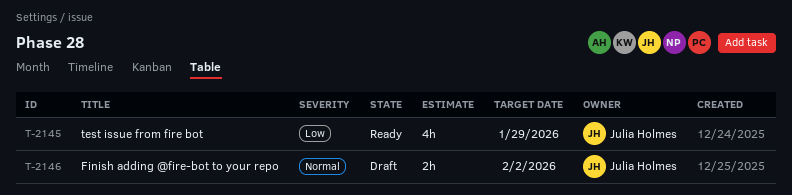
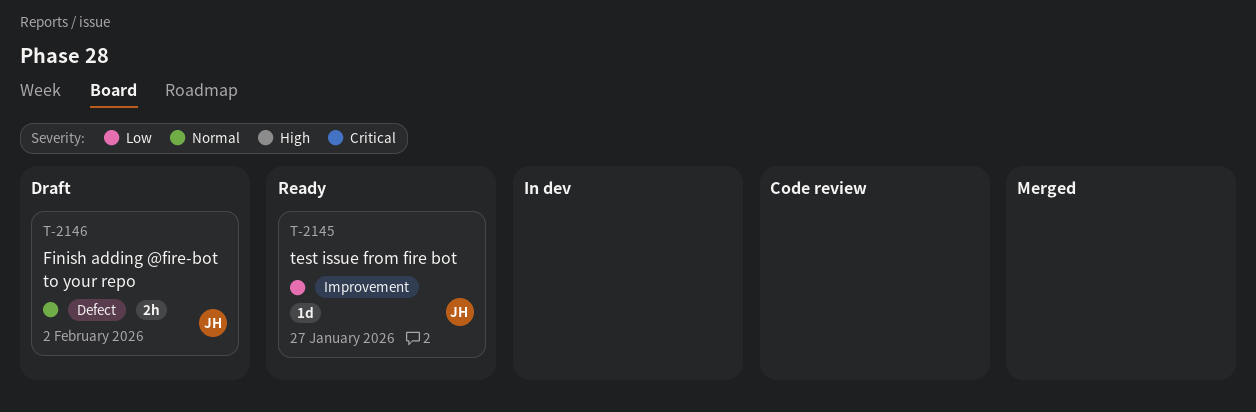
T-2145, estimate: 4h -> 1d
T-2145, due: Jan 29 -> Jan 27

